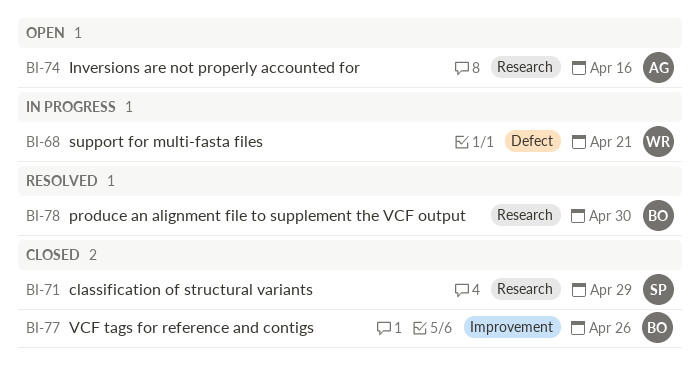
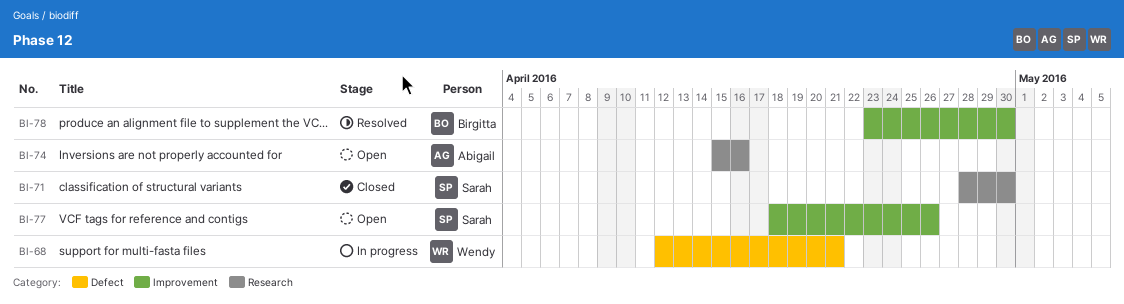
BI-71, due: Apr 29 -> Apr 30
BI-77, status: Closed -> Open
BI-77, owner: Birgitta -> Sarah
BI-78, label: Research -> Improvement

